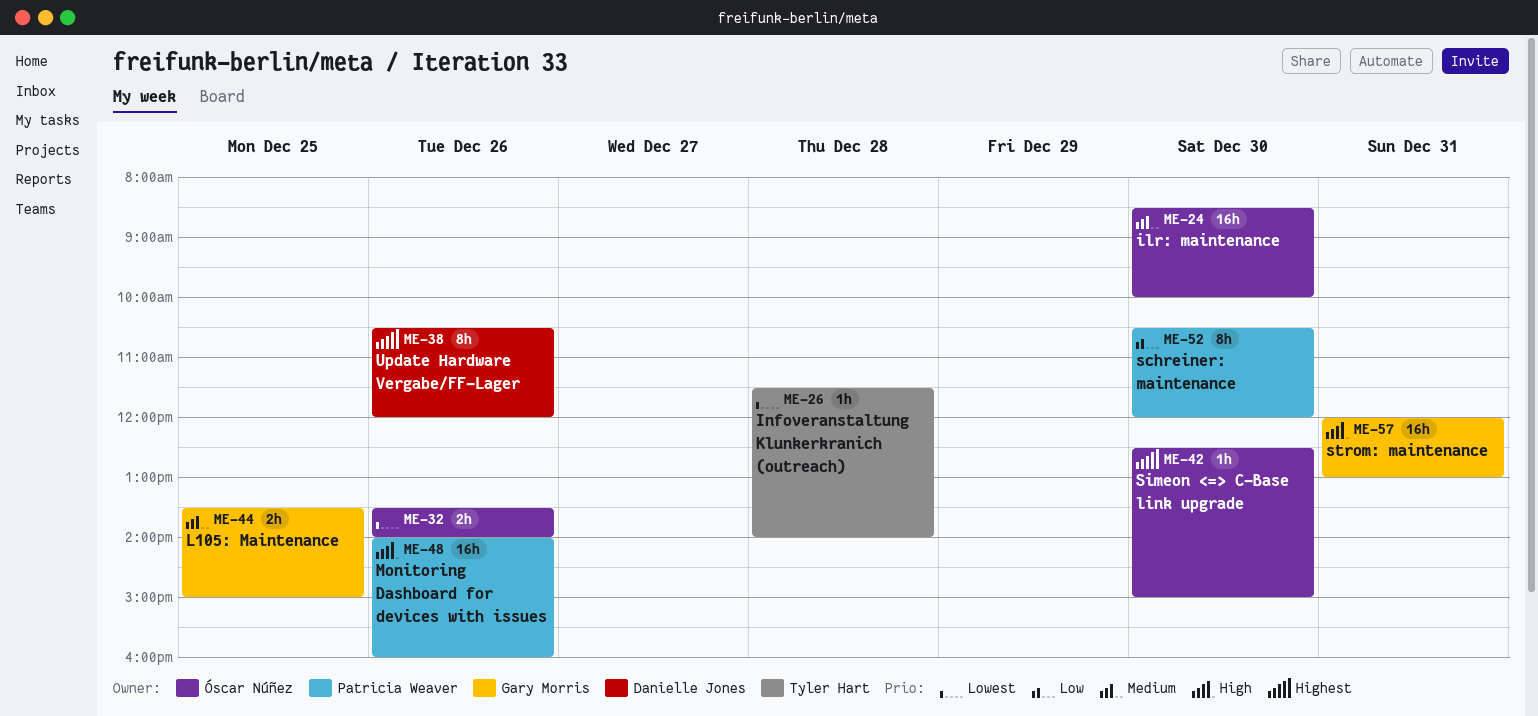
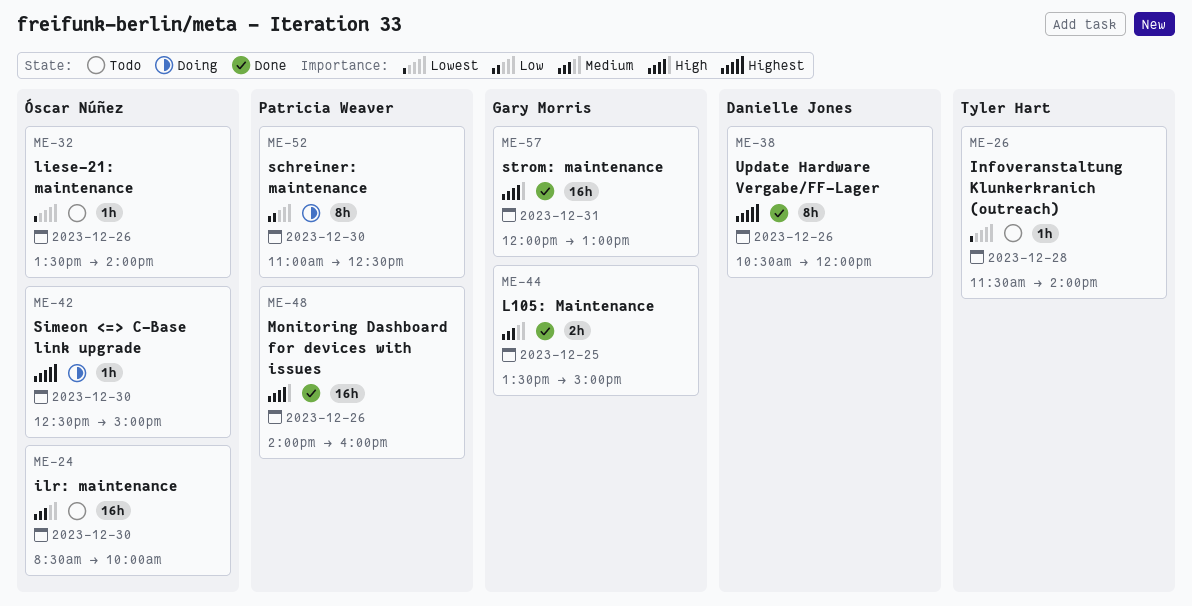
ME-32, estimate: 2h -> 1h
ME-52, begins: 10:30 -> 11:00
ME-52, ends: 12:00 -> 12:30

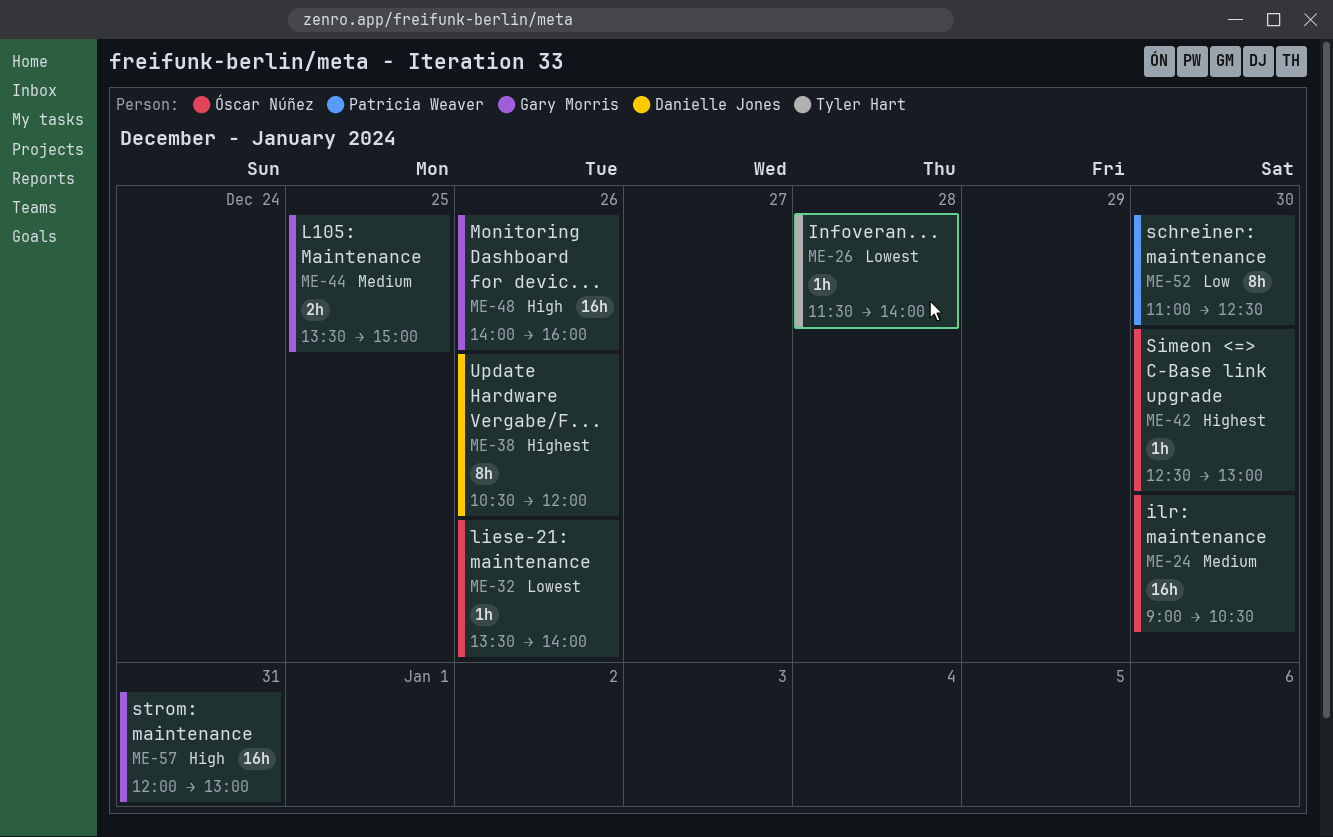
ME-24, begins: 08:30 -> 09:00
ME-24, ends: 10:00 -> 10:30
ME-42, ends: 15:00 -> 13:00
ME-48, owner: Patricia Weaver -> Gary Morris

